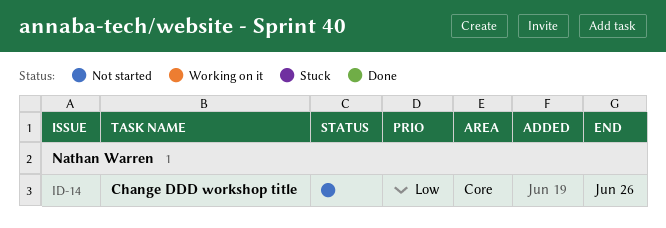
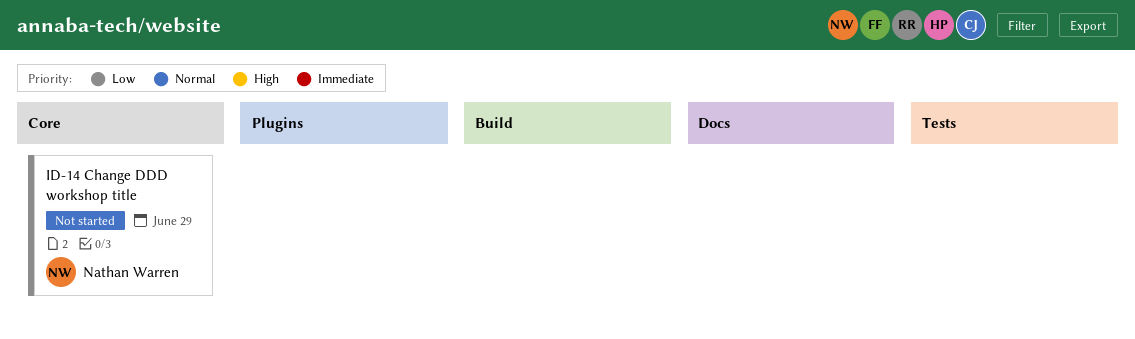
ID-14, due: Jun 26 -> Jun 29

